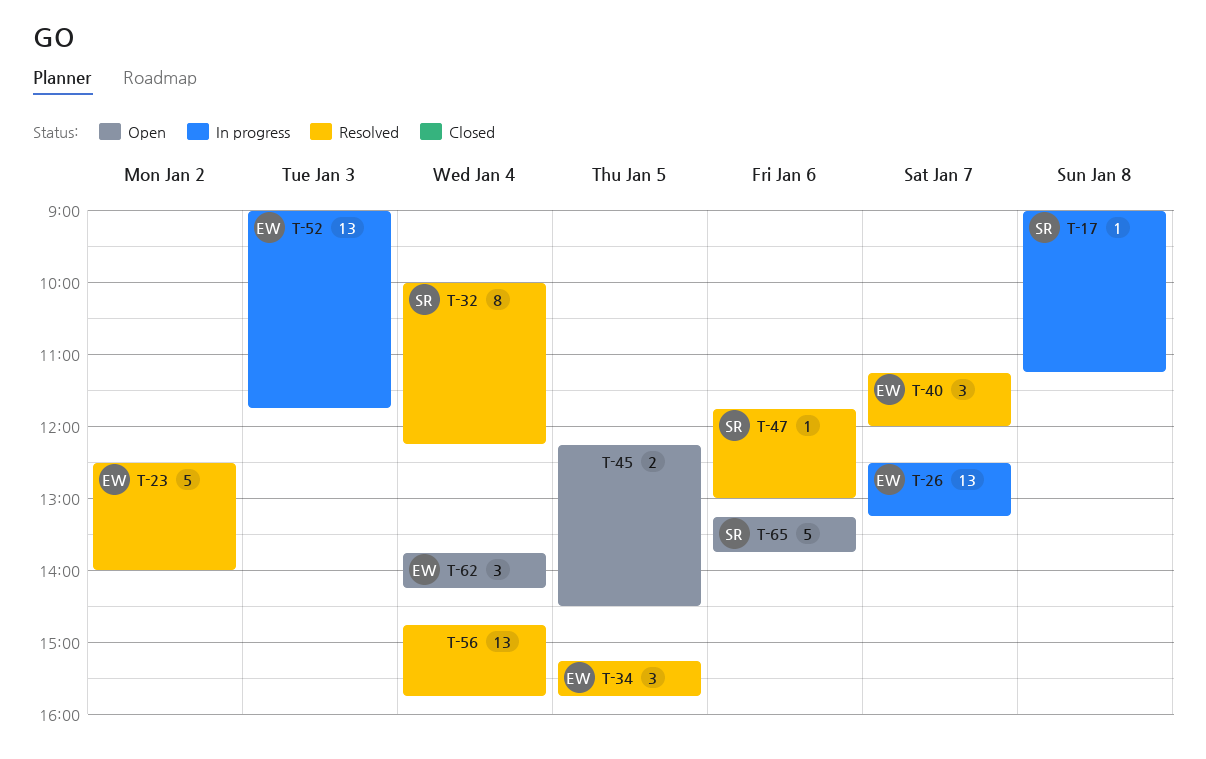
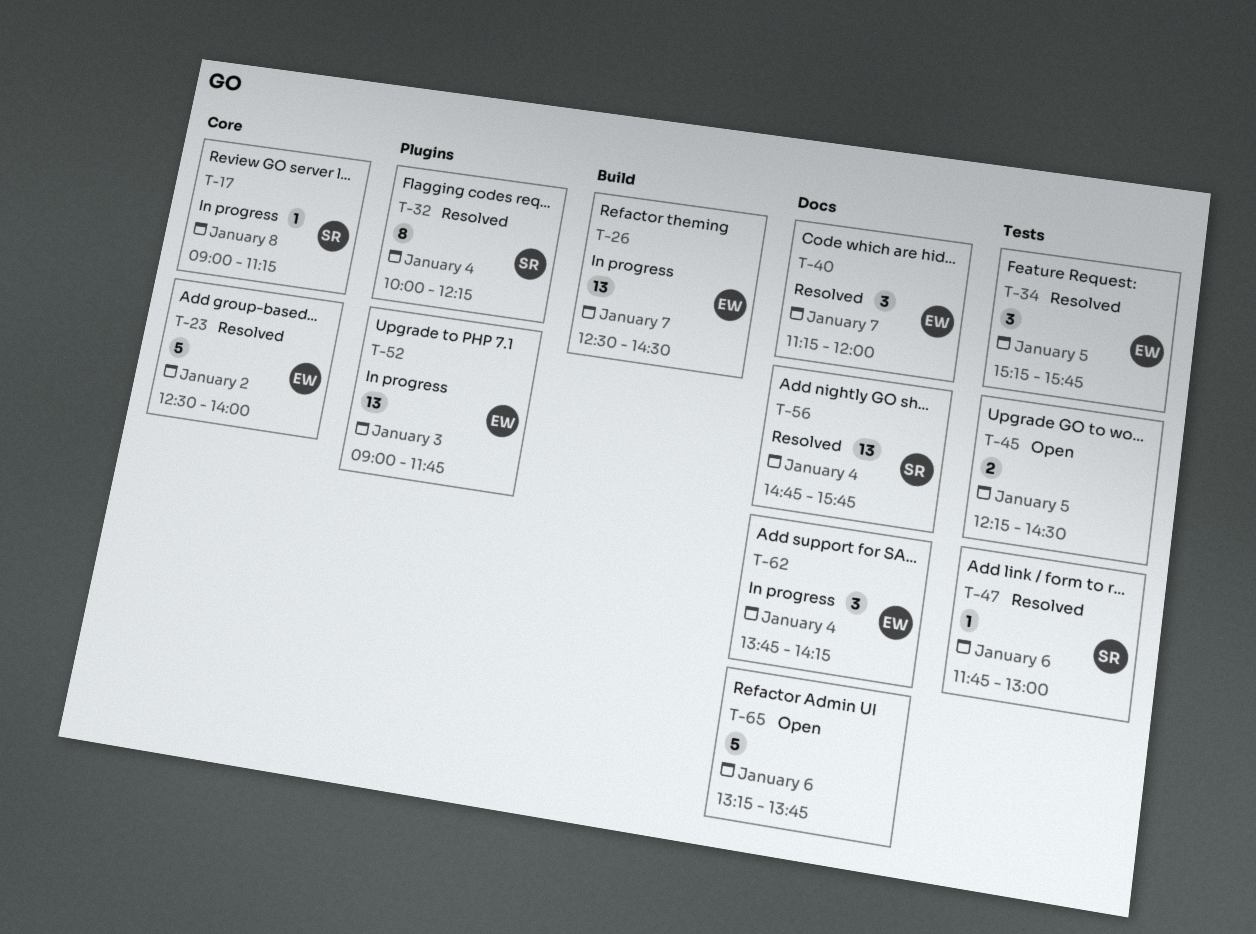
T-26, ends: 13:15 -> 14:30
T-56, owner: none -> SR
T-62, status: Open -> In progress
T-65, owner: SR -> none

